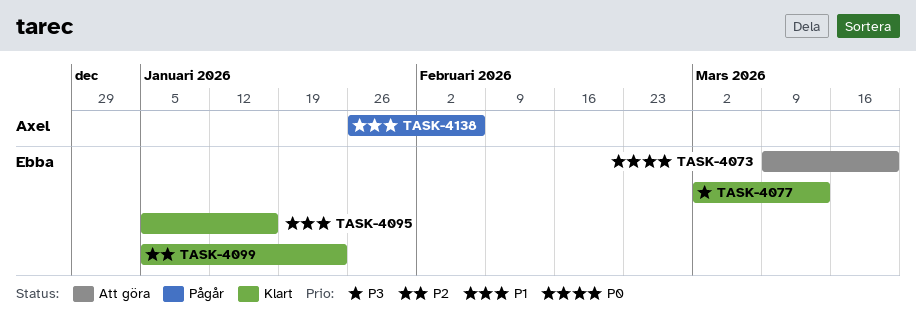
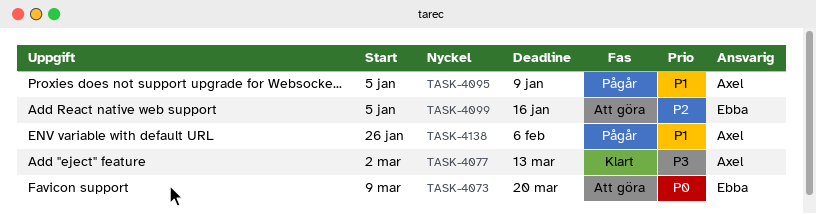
TASK-4077, owner: Ebba -> Axel
TASK-4095, status: Klart -> Pågår
TASK-4095, owner: Ebba -> Axel
TASK-4095, due: Jan 16 -> Jan 9
TASK-4099, status: Klart -> Att göra
TASK-4099, due: Jan 23 -> Jan 16

